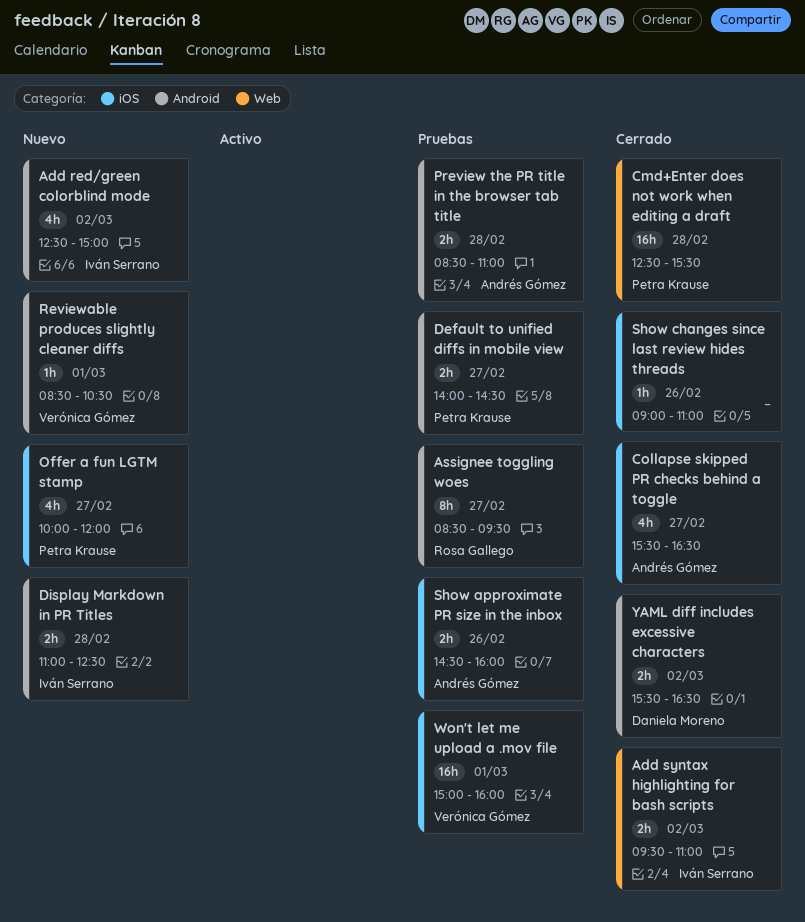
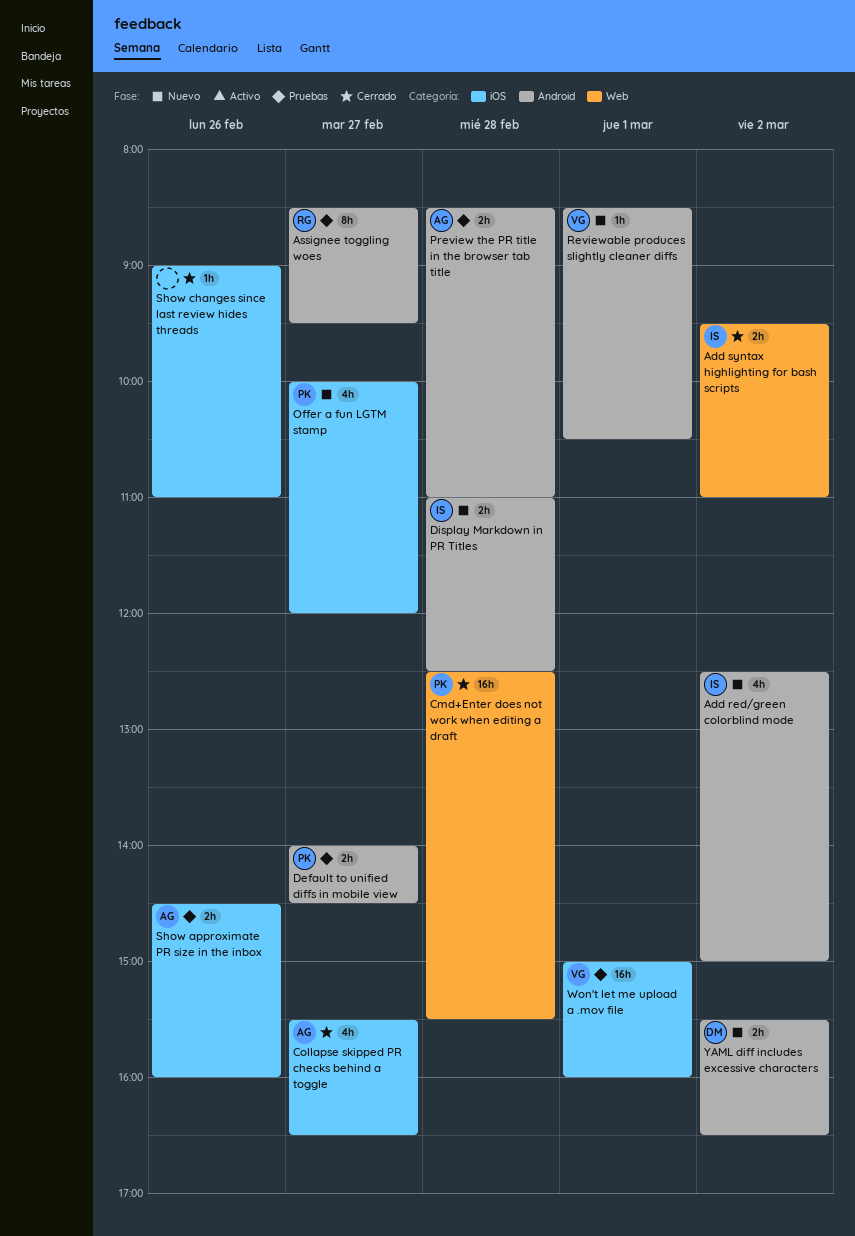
YAML diff includes excessive characters, status: Cerrado -> Nuevo

